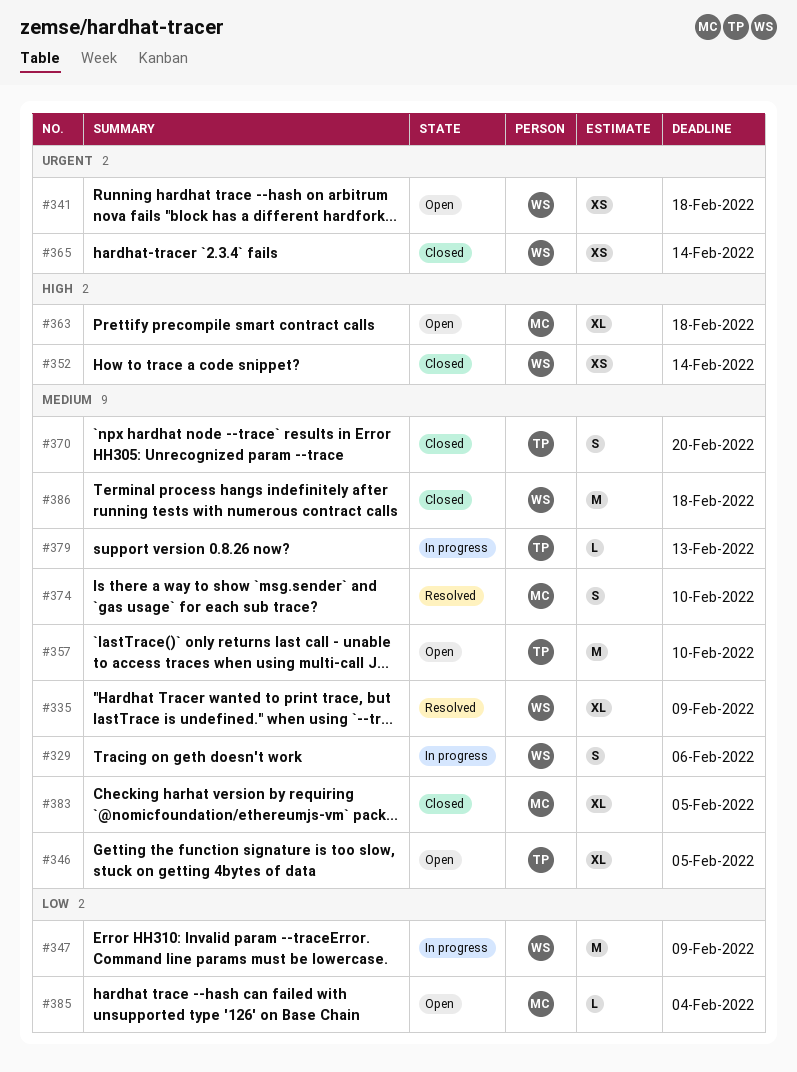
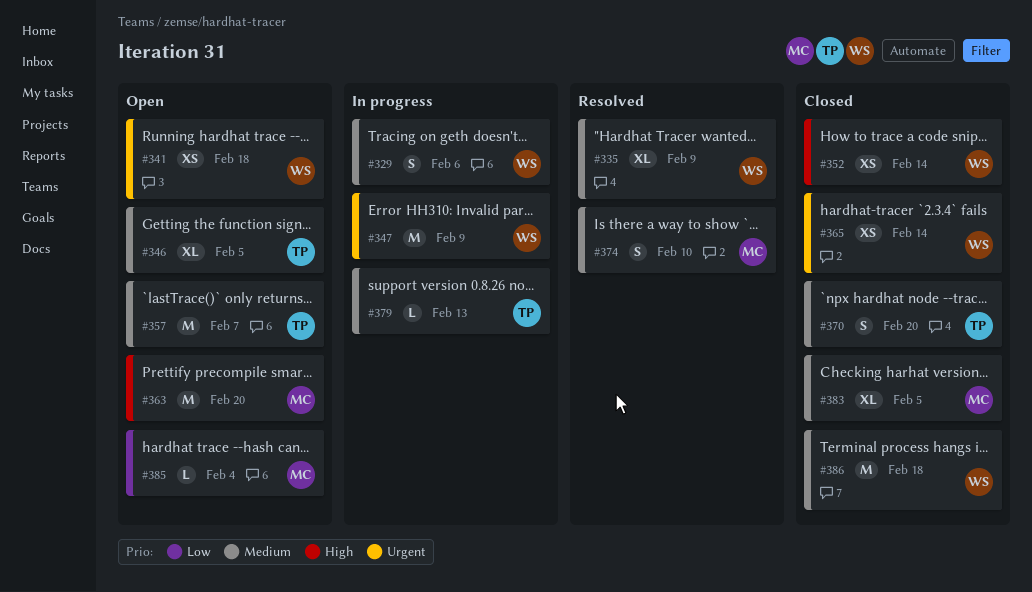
#347, priority: Low -> Urgent
#357, due: Feb 10 -> Feb 7
#363, estimate: XL -> M
#363, due: Feb 18 -> Feb 20

